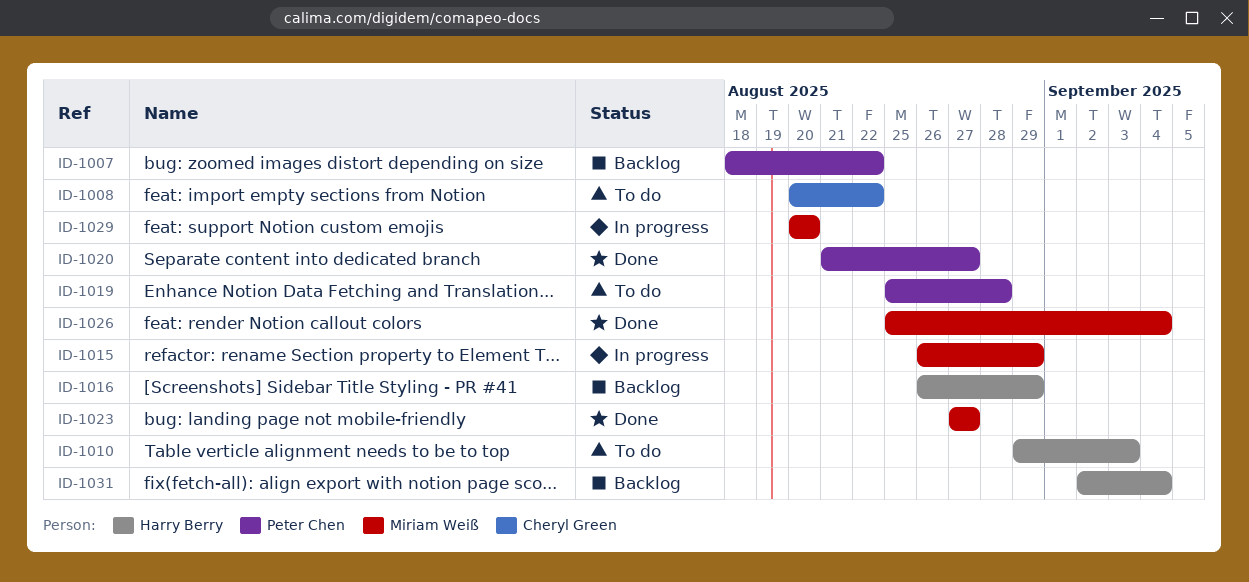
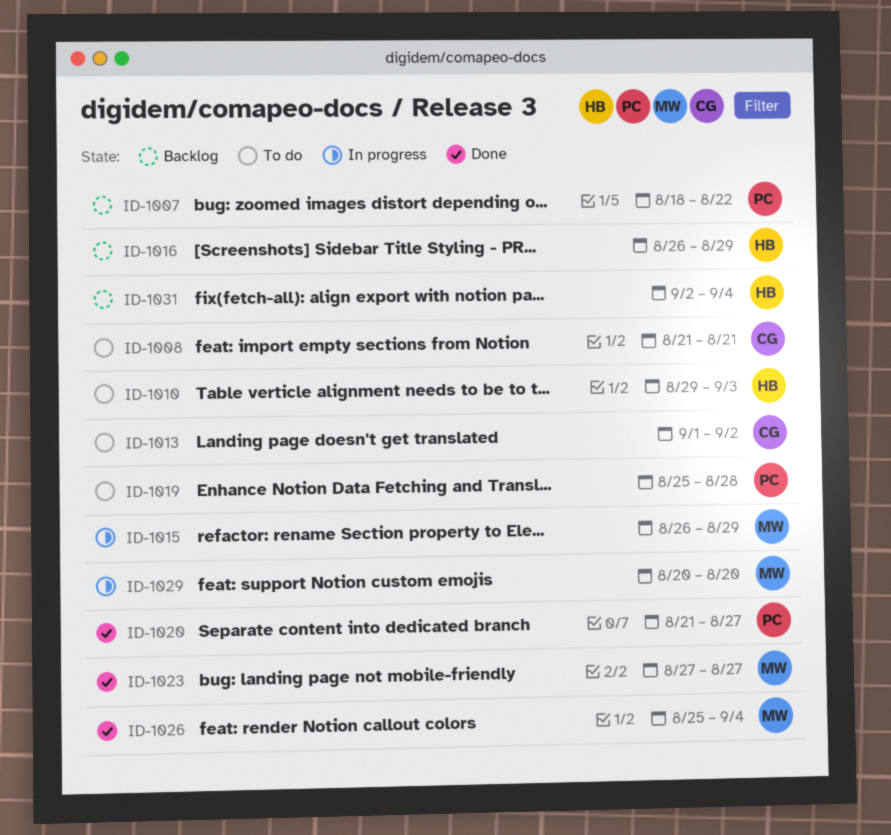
ID-1008, start: Aug 20 -> Aug 21
ID-1008, due: Aug 22 -> Aug 21
ID-1013: none -> present

